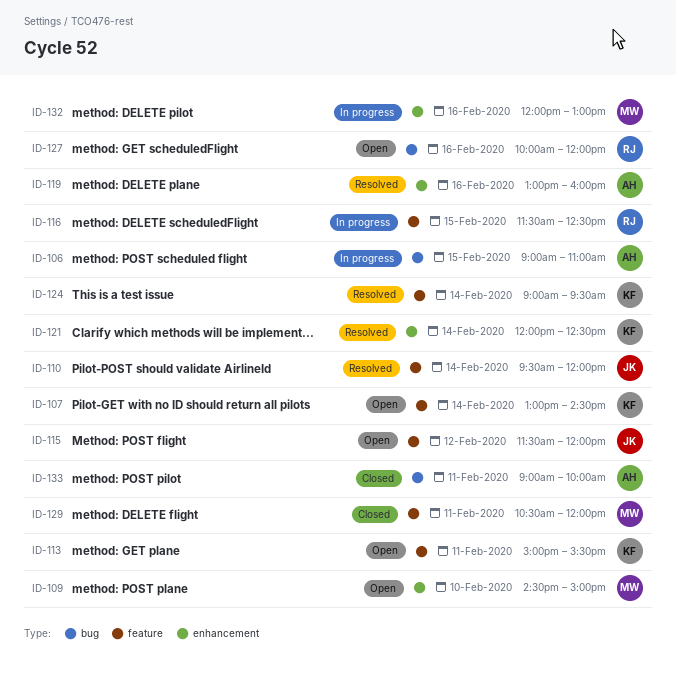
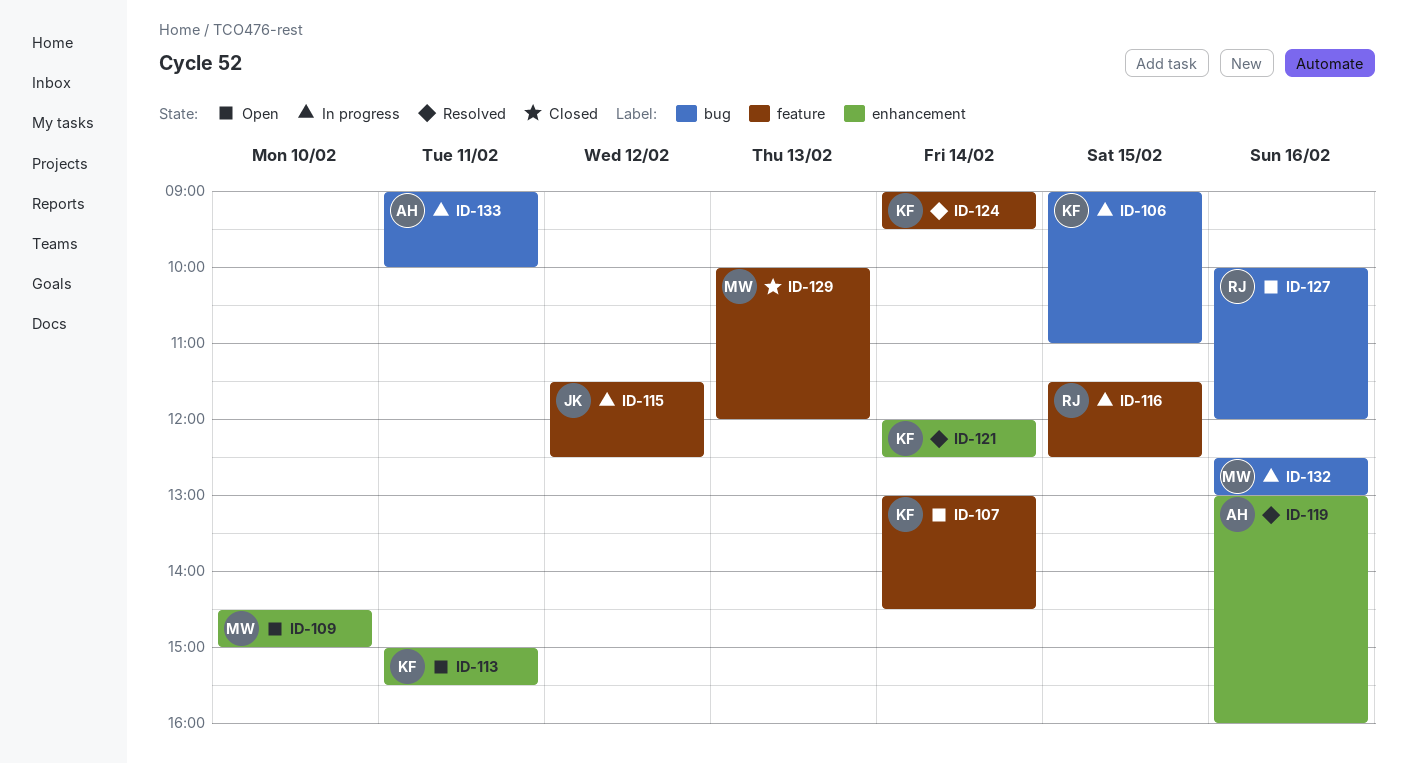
ID-106, owner: AH -> KF
ID-110: present -> none
ID-113, label: feature -> enhancement
ID-115, status: Open -> In progress
ID-115, ends: 12:00 -> 12:30
ID-129, day: Feb 11 -> Feb 13
ID-129, begins: 10:30 -> 10:00
ID-132, label: enhancement -> bug
ID-132, begins: 12:00 -> 12:30
ID-133, status: Closed -> In progress

